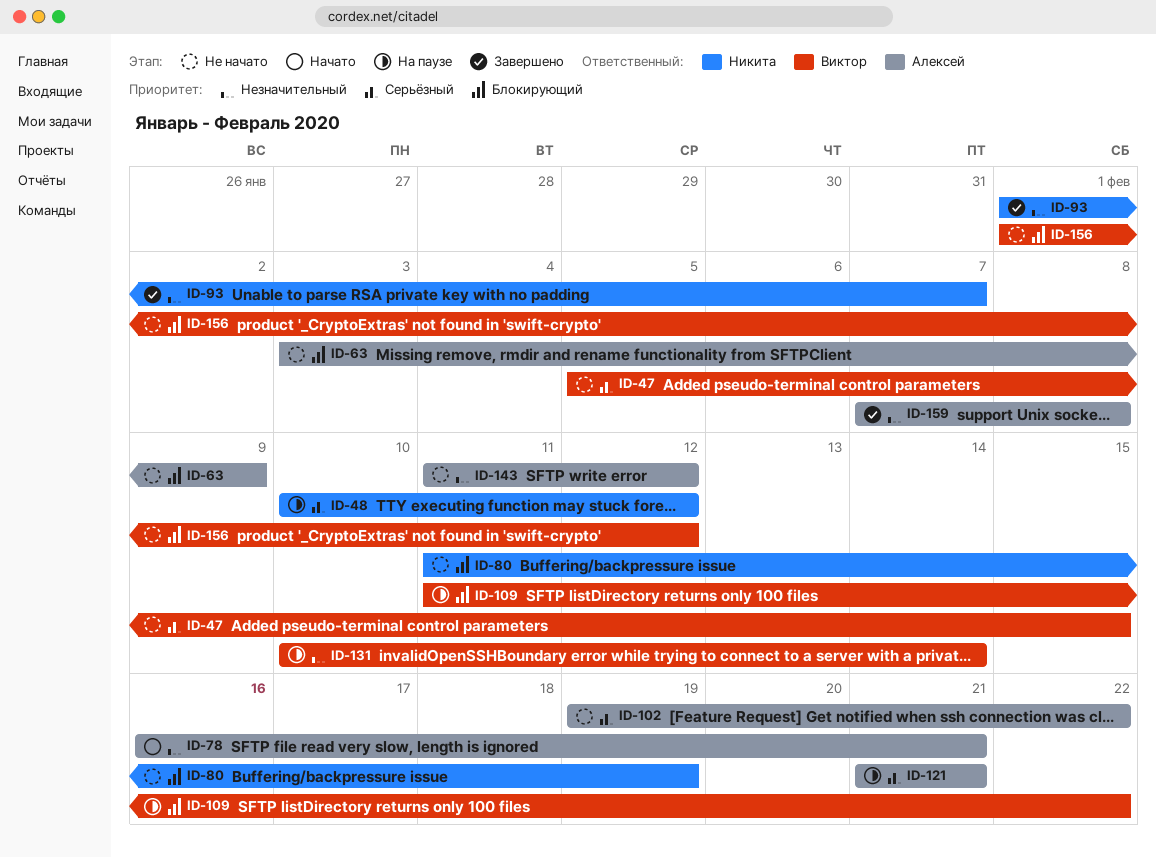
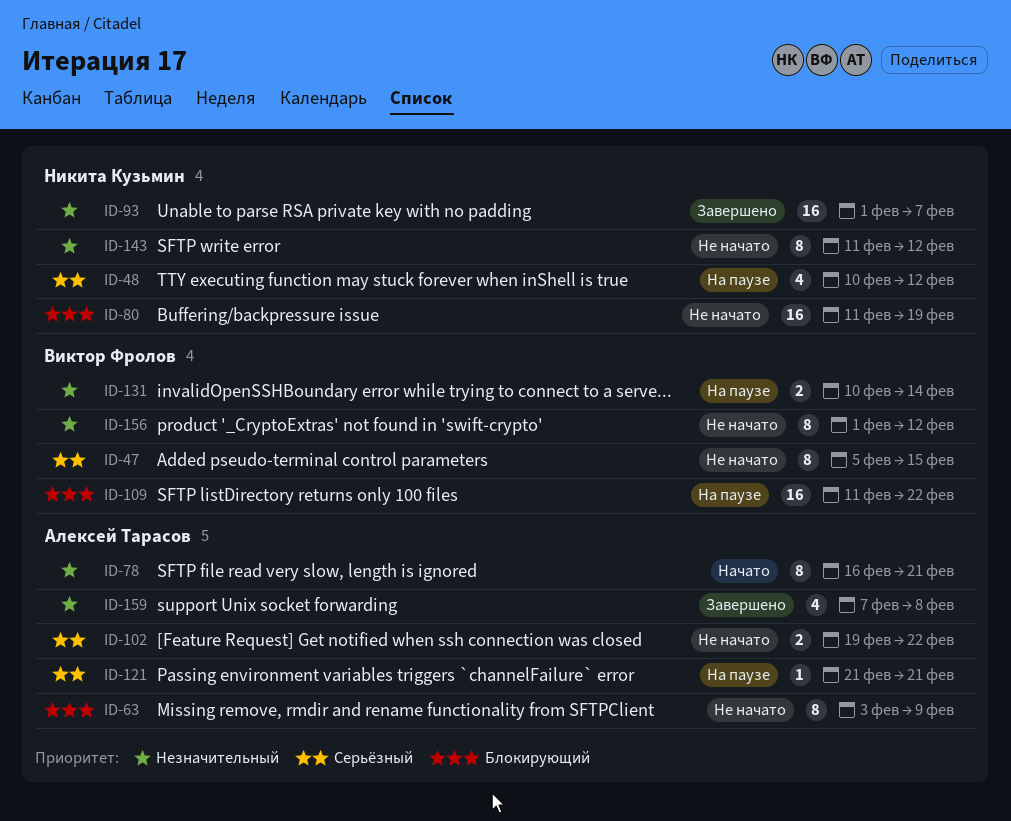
ID-143, owner: Алексей Тарасов -> Никита Кузьмин
ID-156, priority: Блокирующий -> Незначительный

